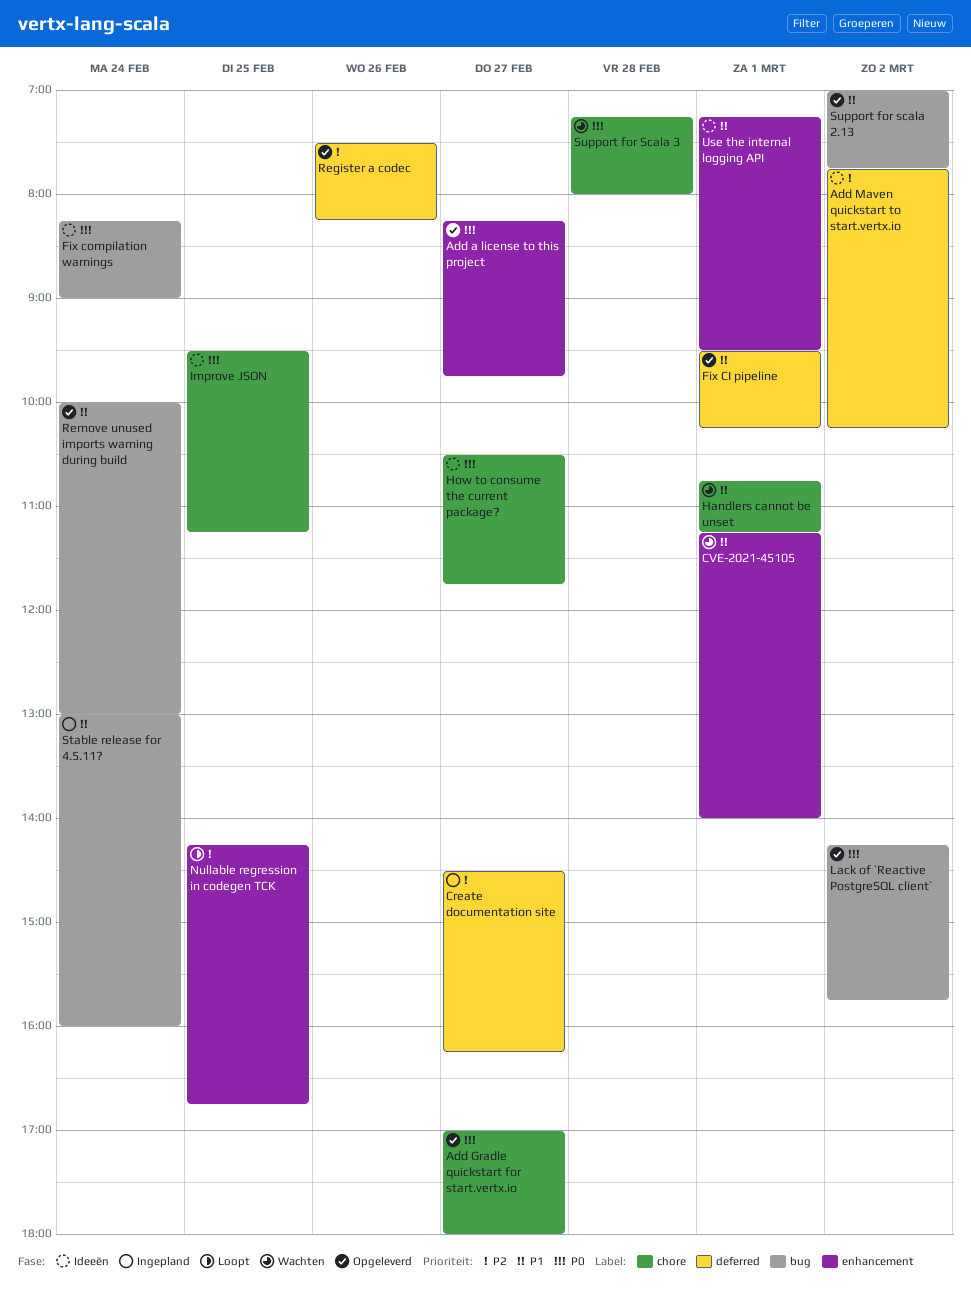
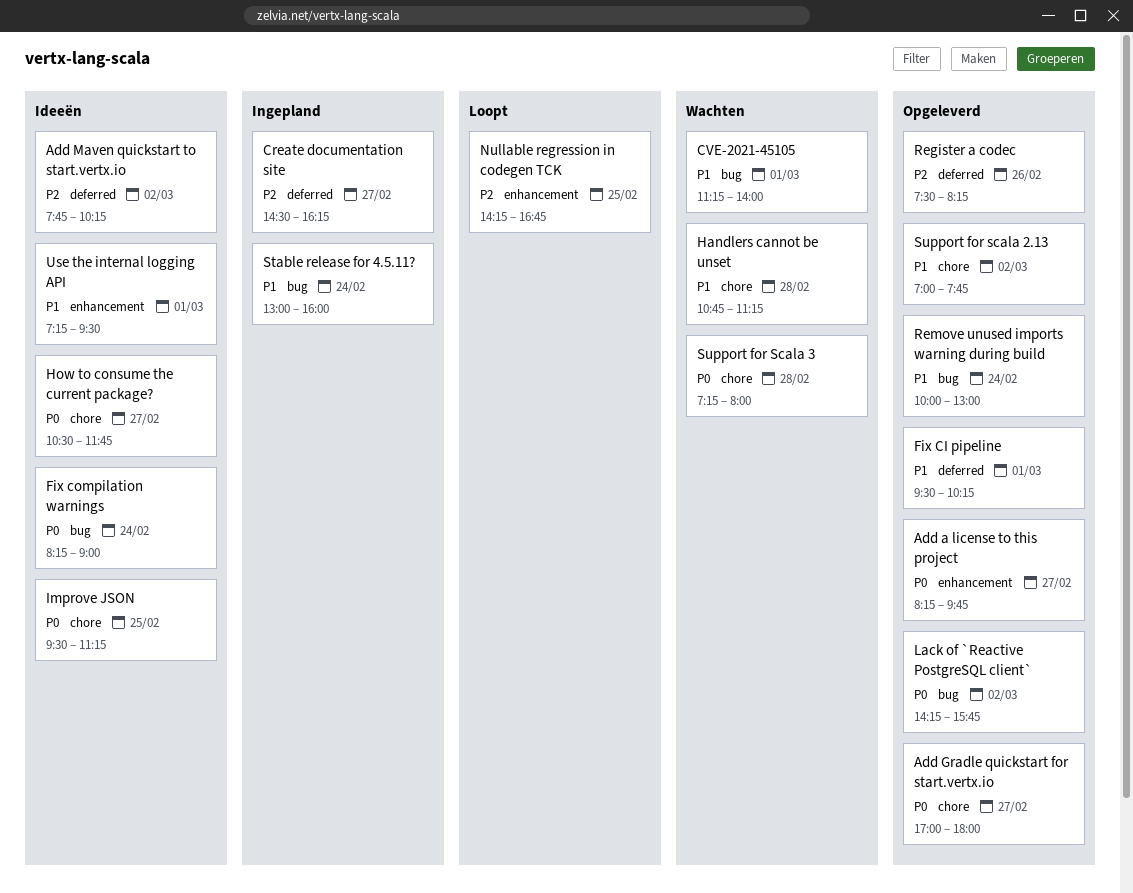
CVE-2021-45105, label: enhancement -> bug
Handlers cannot be unset, day: Mar 1 -> Feb 28
Support for scala 2.13, label: bug -> chore

